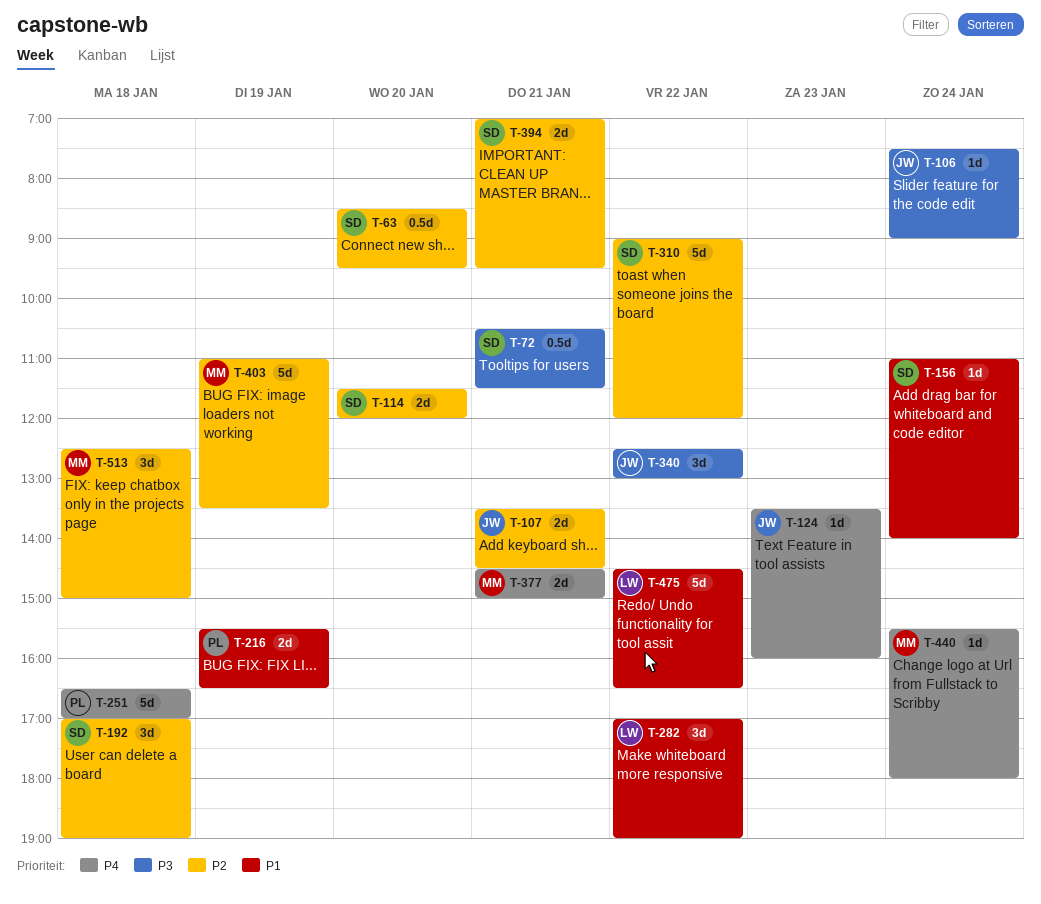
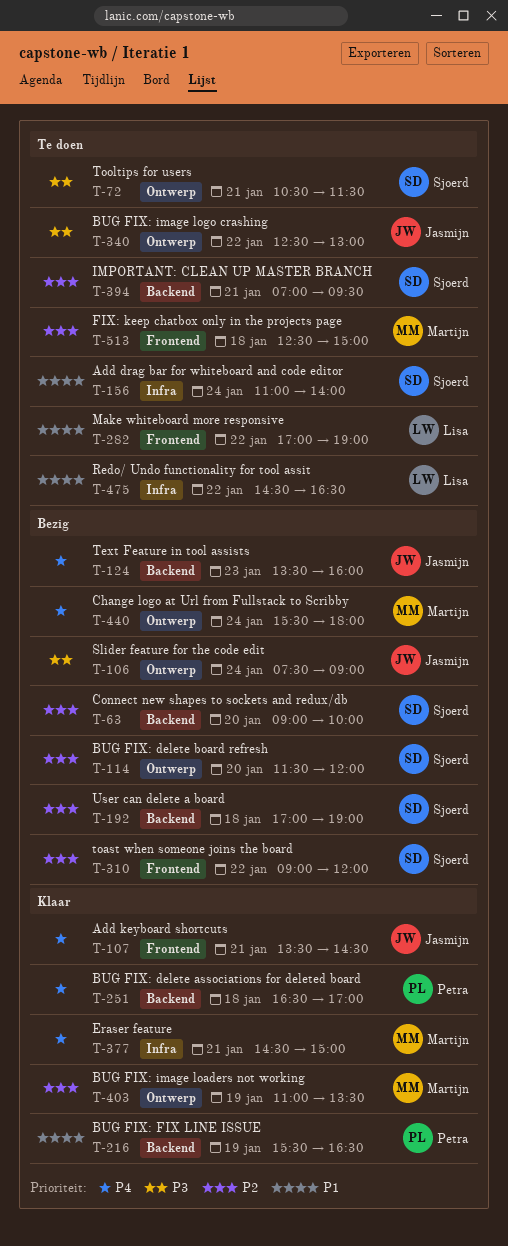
T-63, begins: 08:30 -> 09:00
T-63, ends: 09:30 -> 10:00
T-107, priority: P2 -> P4

